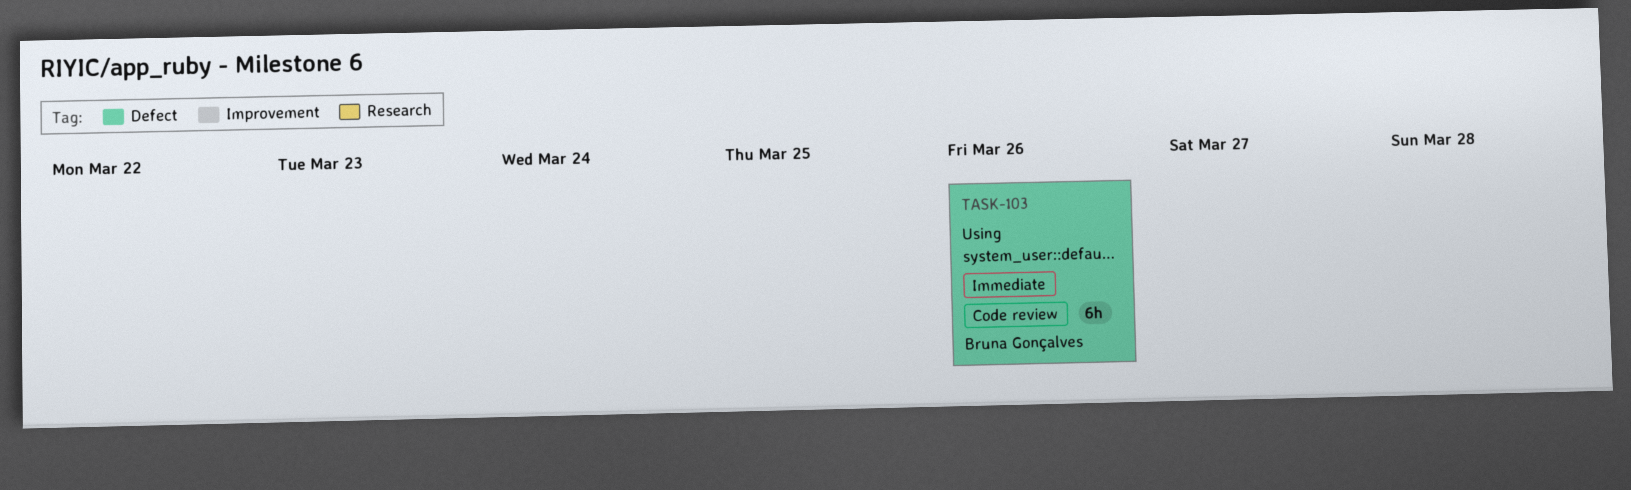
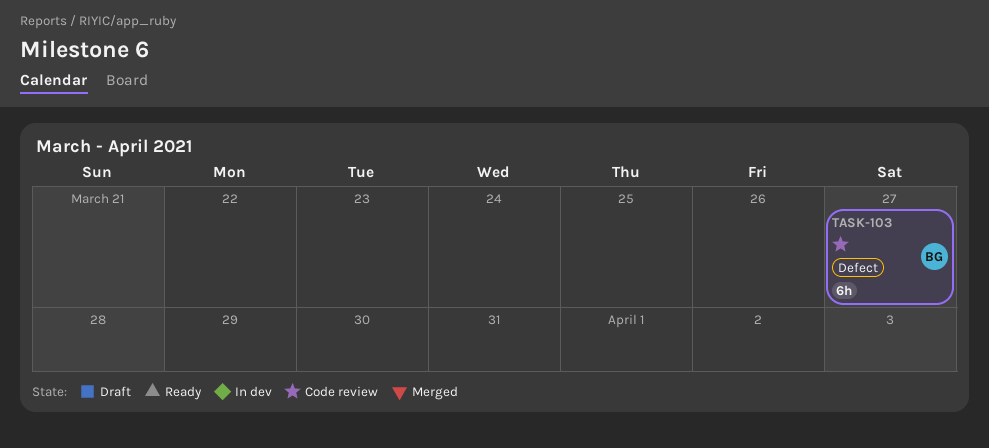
TASK-103, due: Mar 26 -> Mar 27

